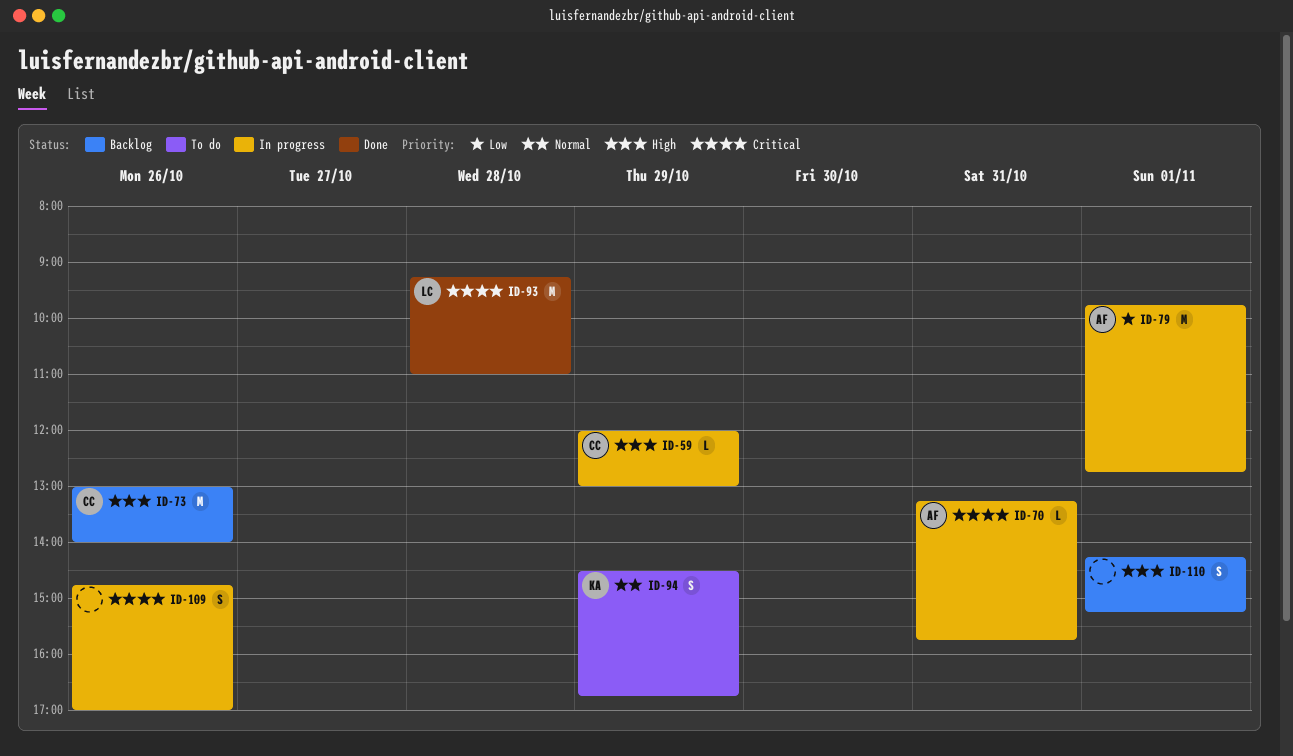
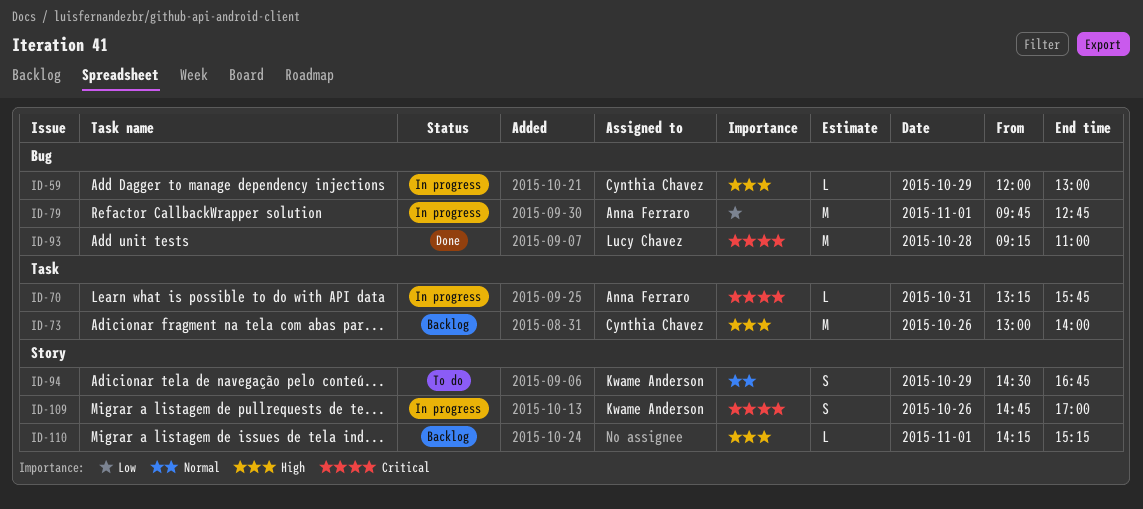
ID-109, owner: none -> Kwame Anderson
ID-110, estimate: S -> L

